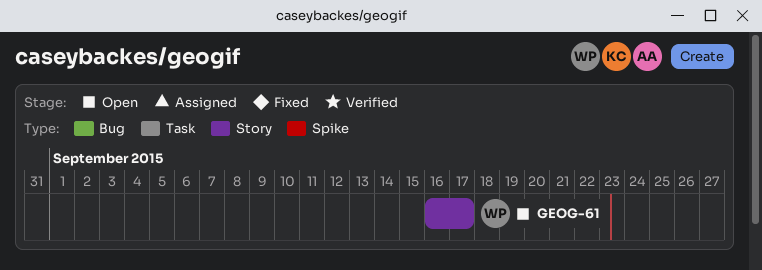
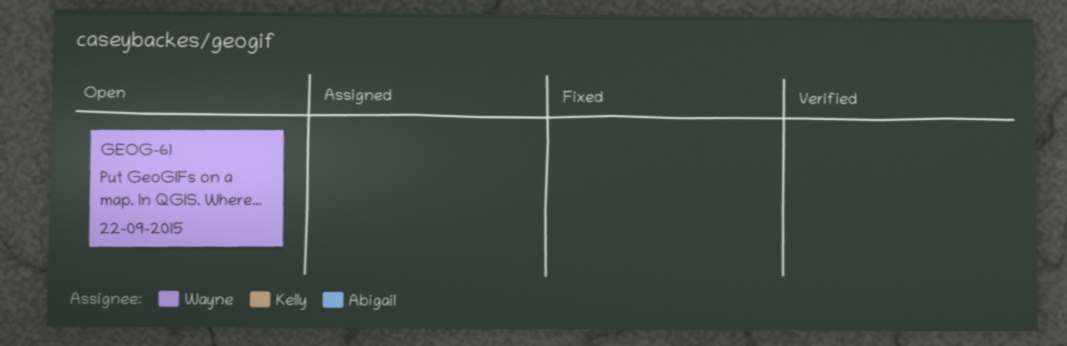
GEOG-61, due: Sep 17 -> Sep 22

